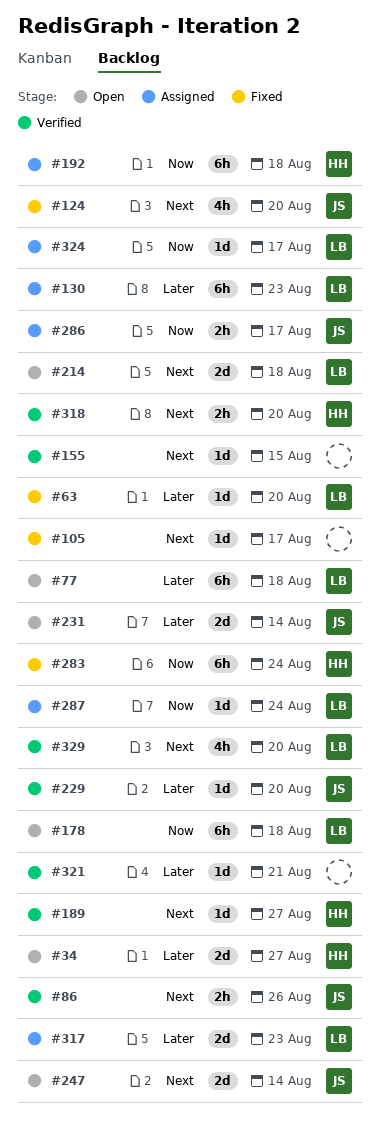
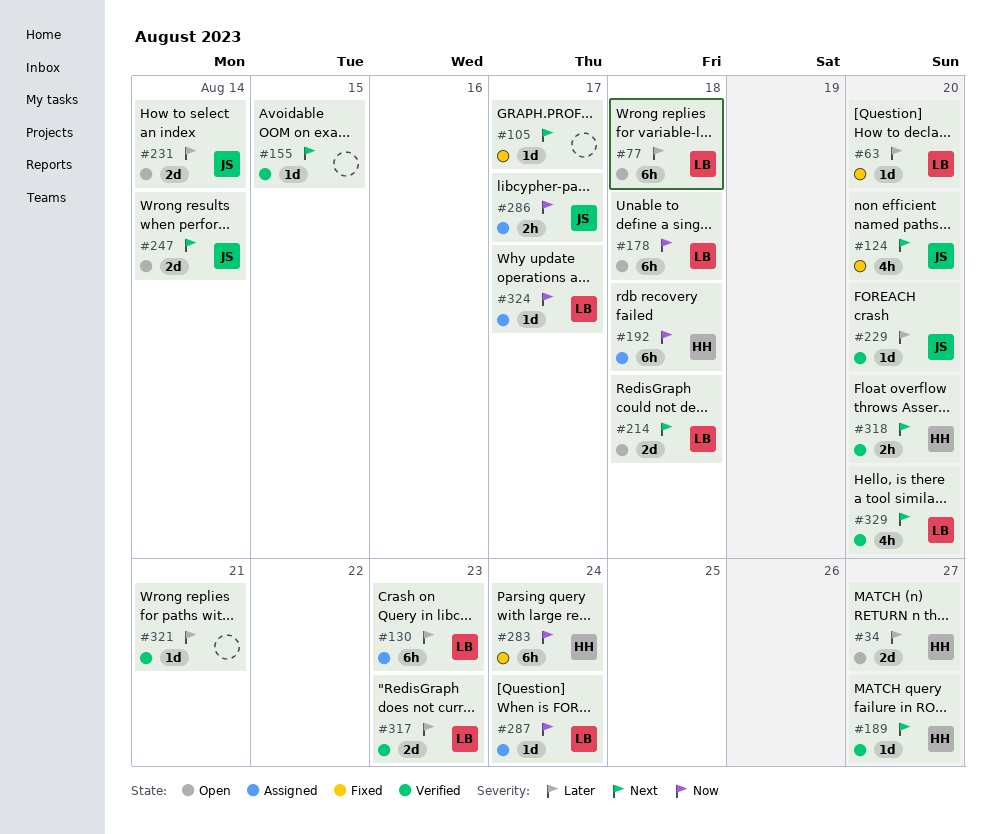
#86: present -> none
#317, status: Assigned -> Verified

